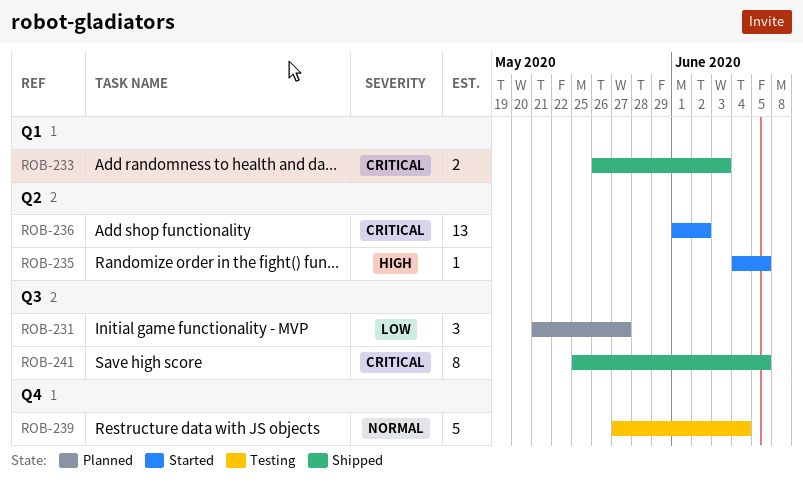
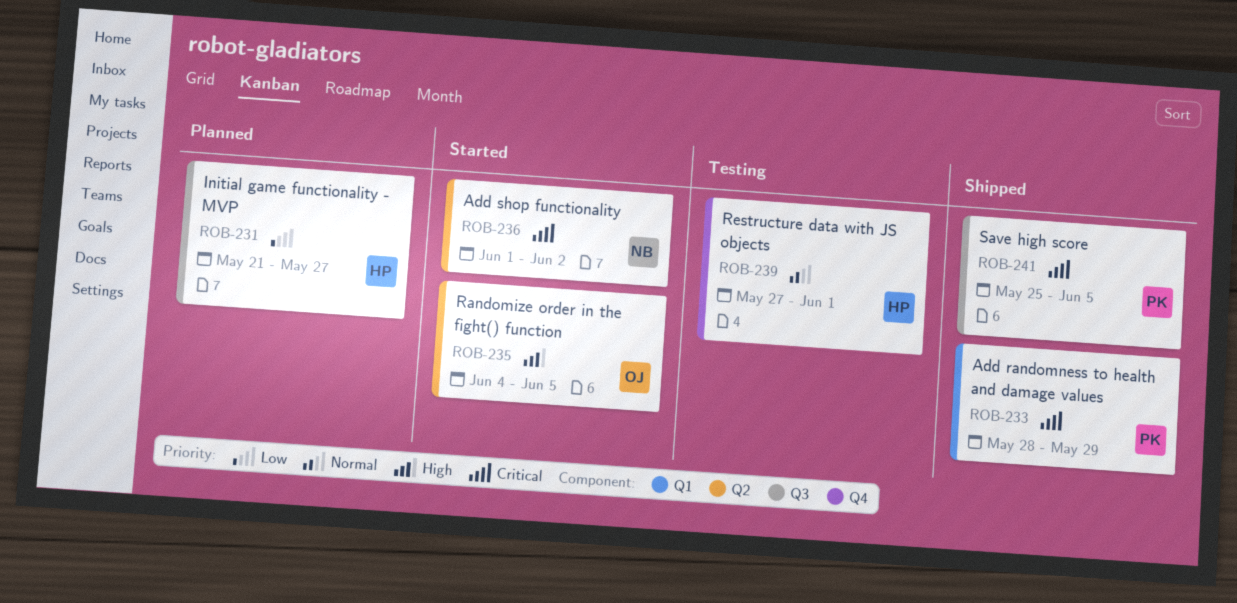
ROB-233, start: May 26 -> May 28
ROB-233, due: Jun 3 -> May 29
ROB-239, due: Jun 4 -> Jun 1

